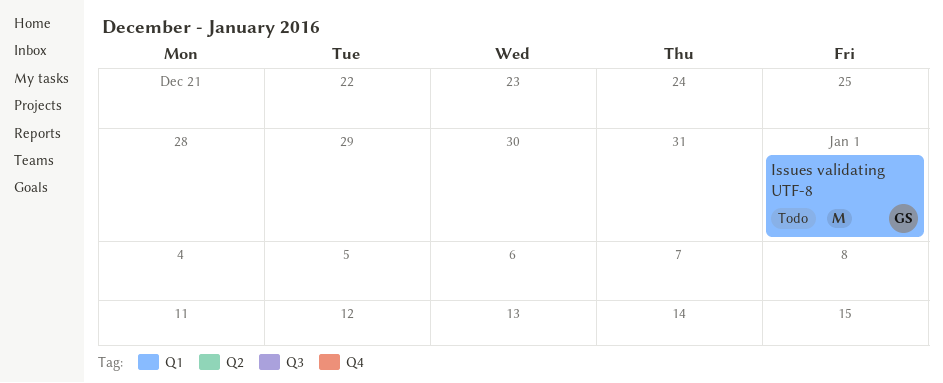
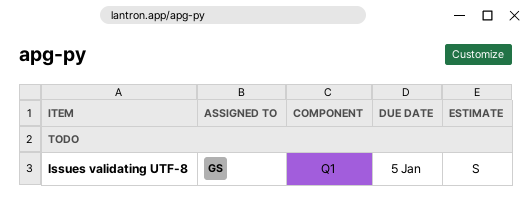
Issues validating UTF-8, estimate: M -> S
Issues validating UTF-8, due: Jan 1 -> Jan 5

